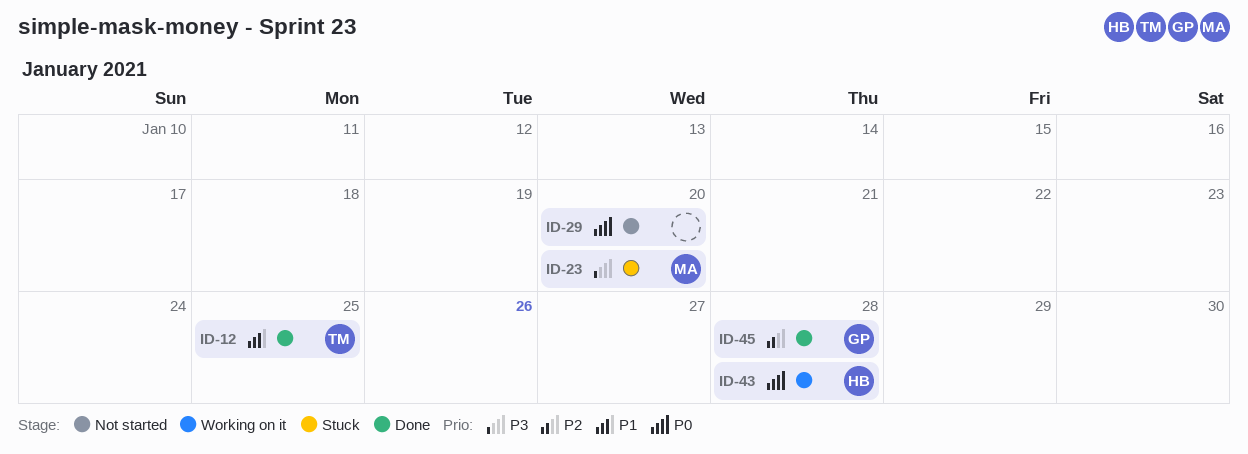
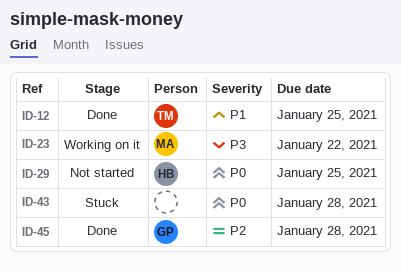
ID-23, status: Stuck -> Working on it
ID-23, due: Jan 20 -> Jan 22
ID-29, owner: none -> HB
ID-29, due: Jan 20 -> Jan 25
ID-43, status: Working on it -> Stuck
ID-43, owner: HB -> none

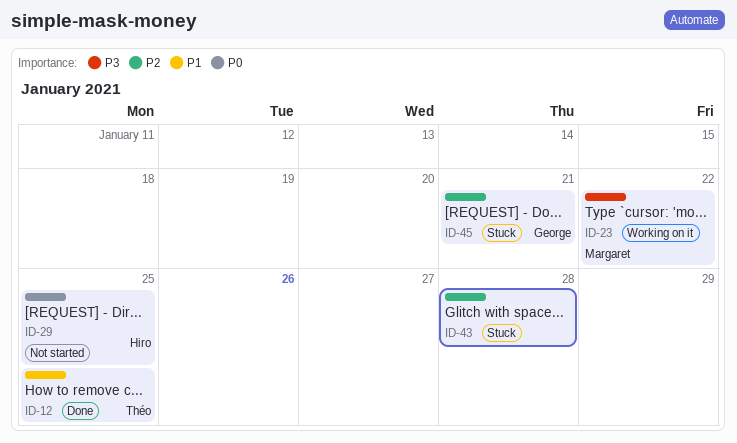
ID-43, priority: P0 -> P2
ID-45, status: Done -> Stuck
ID-45, due: Jan 28 -> Jan 21

